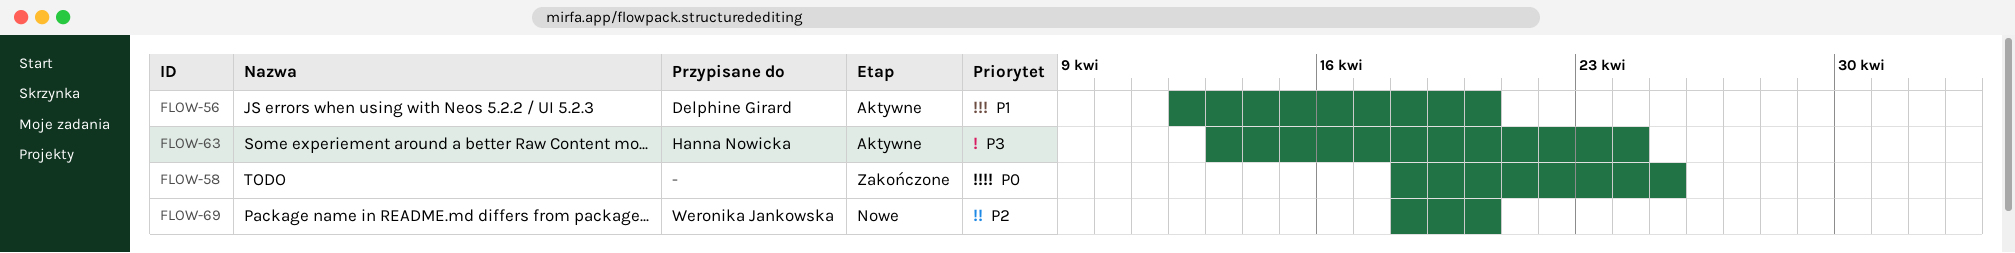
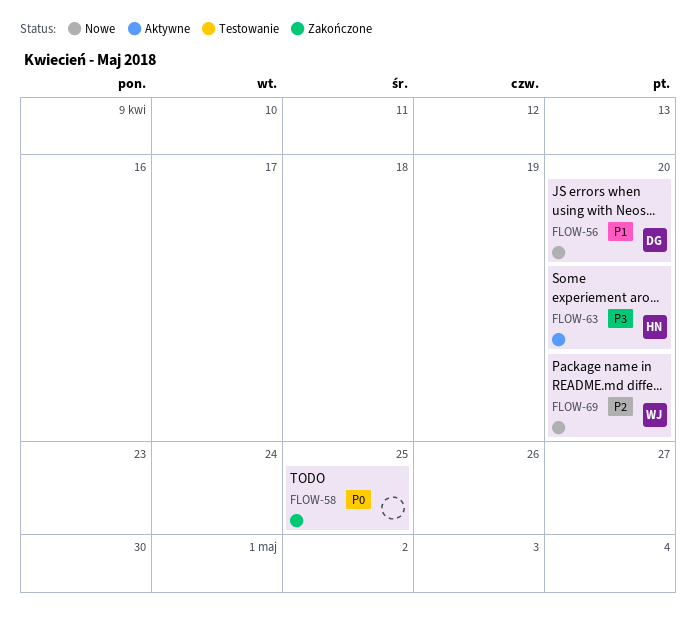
FLOW-56, status: Aktywne -> Nowe
FLOW-63, due: Apr 24 -> Apr 20

